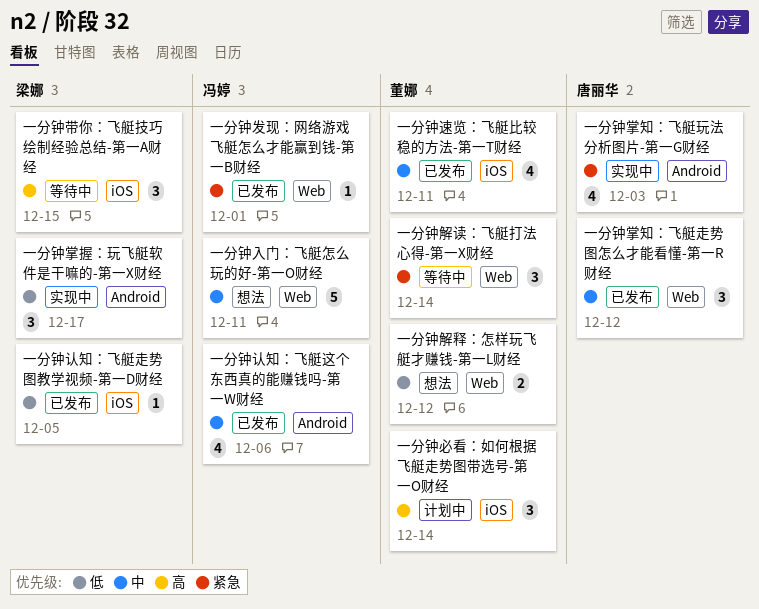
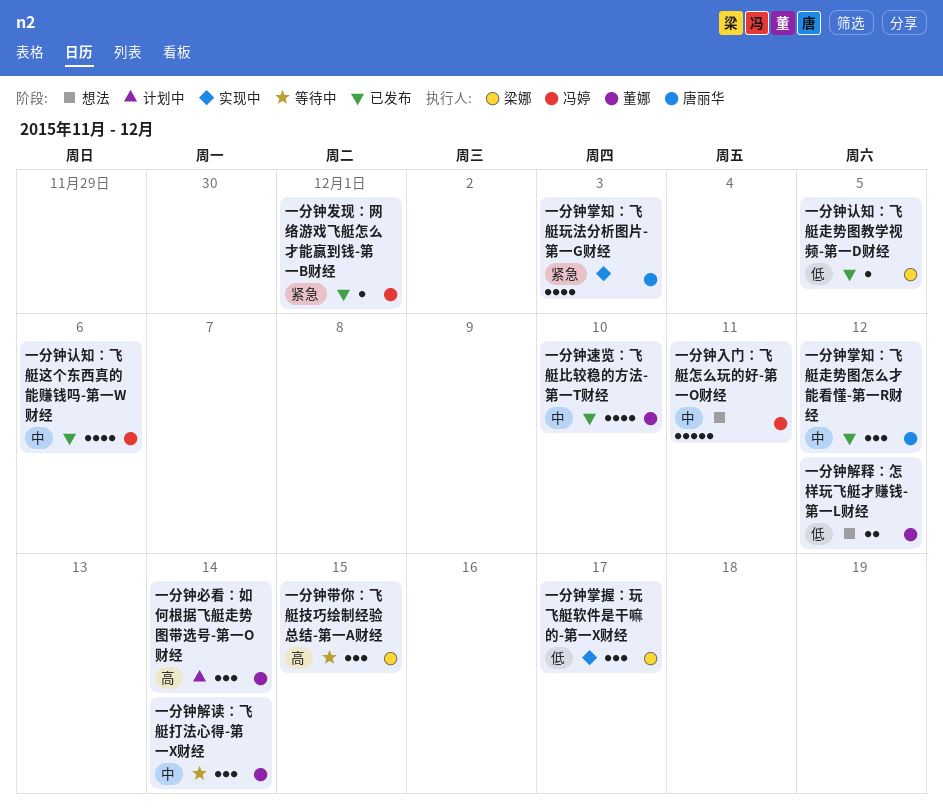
一分钟解读：飞艇打法心得-第一X财经, priority: 紧急 -> 中
一分钟速览：飞艇比较稳的方法-第一T财经, due: Dec 11 -> Dec 10

